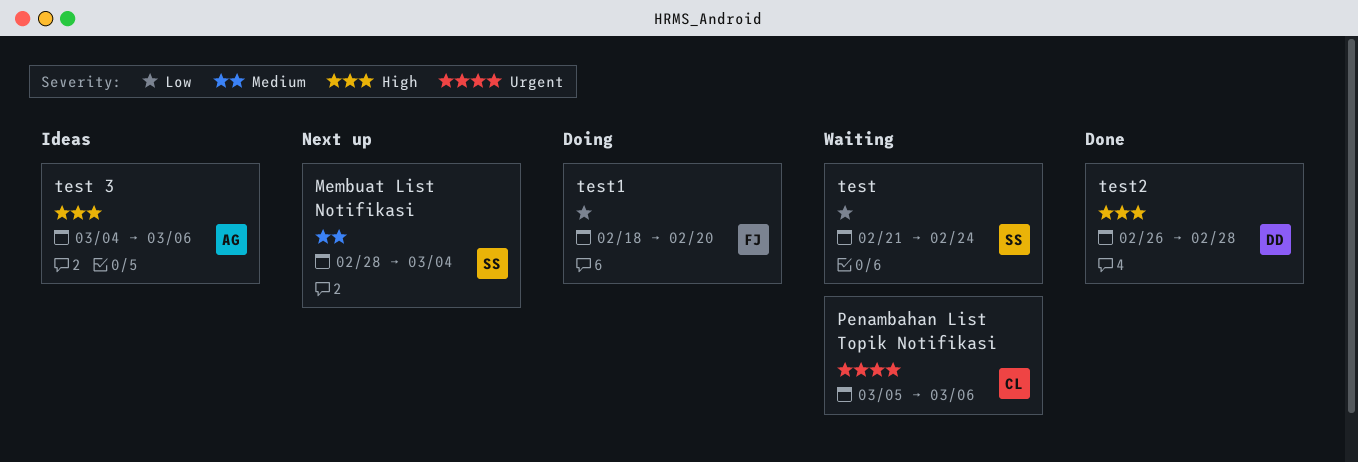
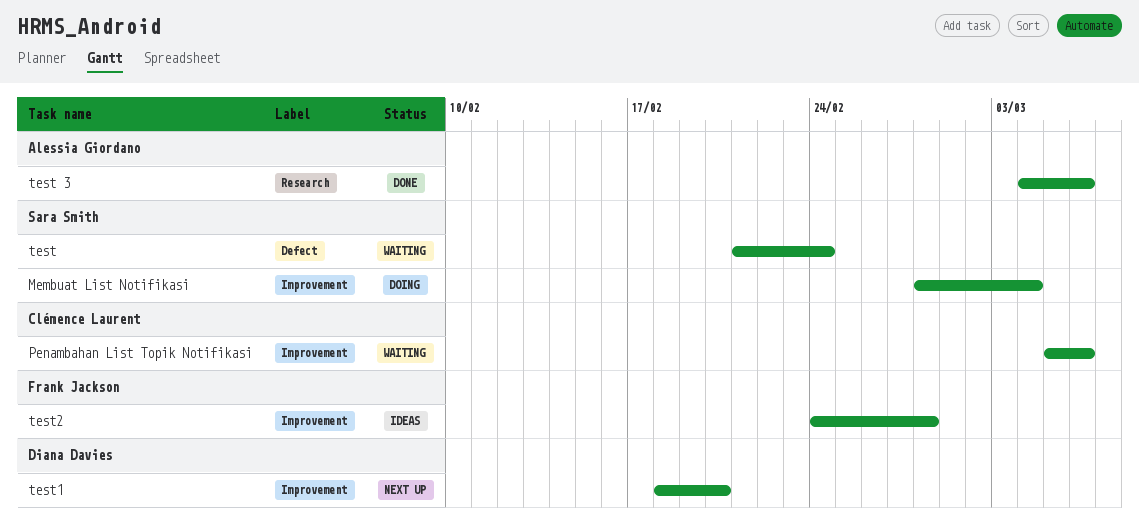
Membuat List Notifikasi, status: Next up -> Doing
test 3, status: Ideas -> Done
test1, status: Doing -> Next up
test1, owner: Frank Jackson -> Diana Davies
test2, status: Done -> Ideas
test2, owner: Diana Davies -> Frank Jackson
test2, start: Feb 26 -> Feb 24

